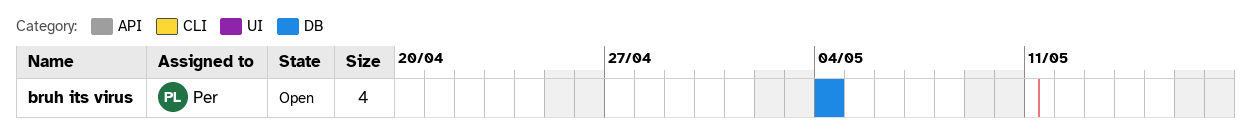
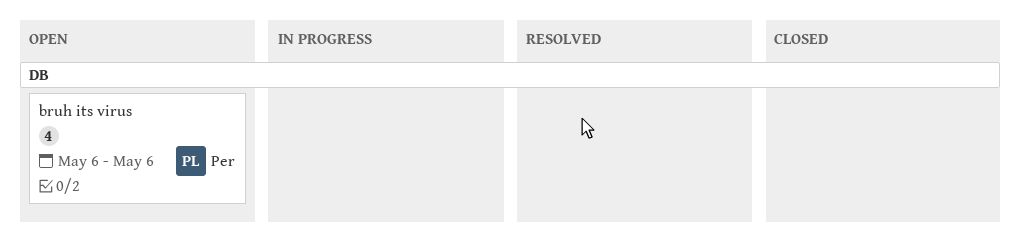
bruh its virus, start: May 4 -> May 6
bruh its virus, due: May 4 -> May 6

